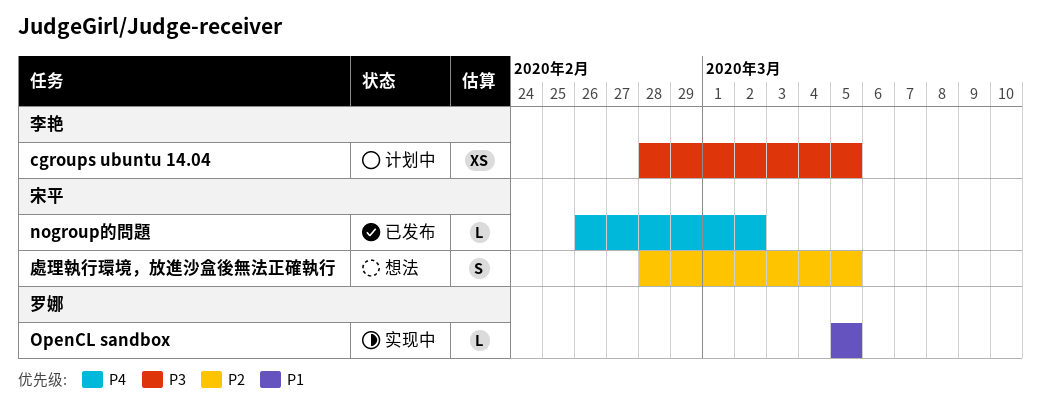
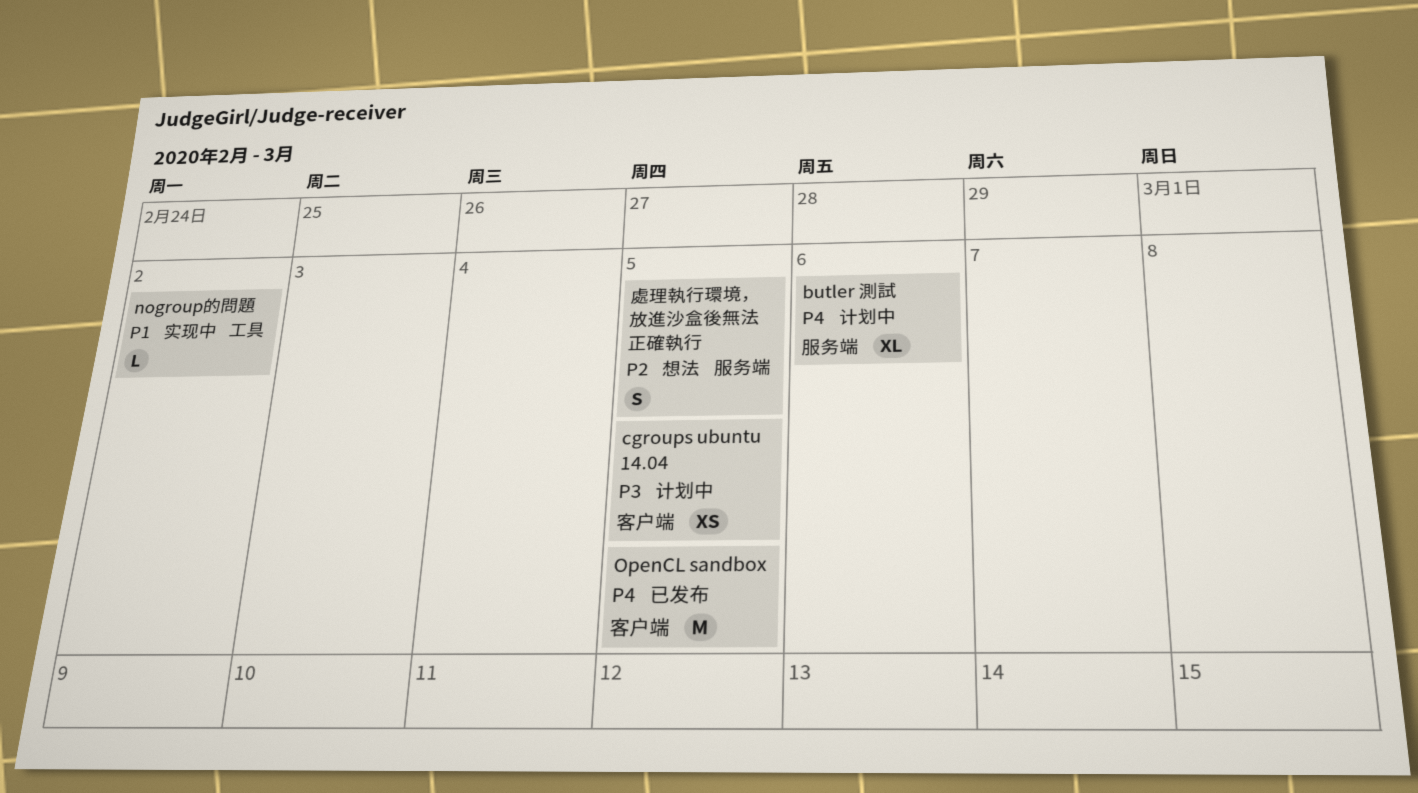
butler 測試: none -> present
nogroup的問題, status: 已发布 -> 实现中
nogroup的問題, priority: P4 -> P1
OpenCL sandbox, status: 实现中 -> 已发布
OpenCL sandbox, priority: P1 -> P4
OpenCL sandbox, estimate: L -> M

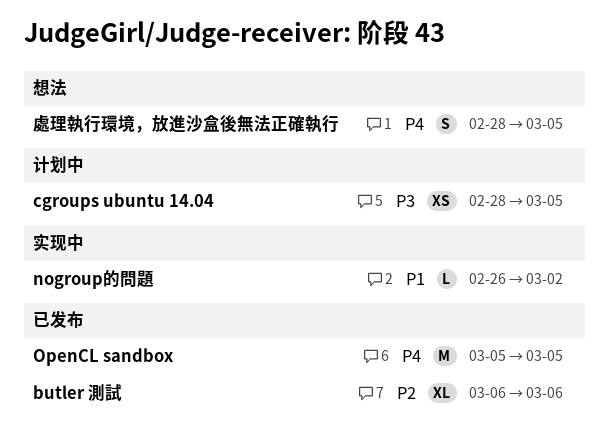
butler 測試, status: 计划中 -> 已发布
butler 測試, priority: P4 -> P2
處理執行環境，放進沙盒後無法正確執行, priority: P2 -> P4

